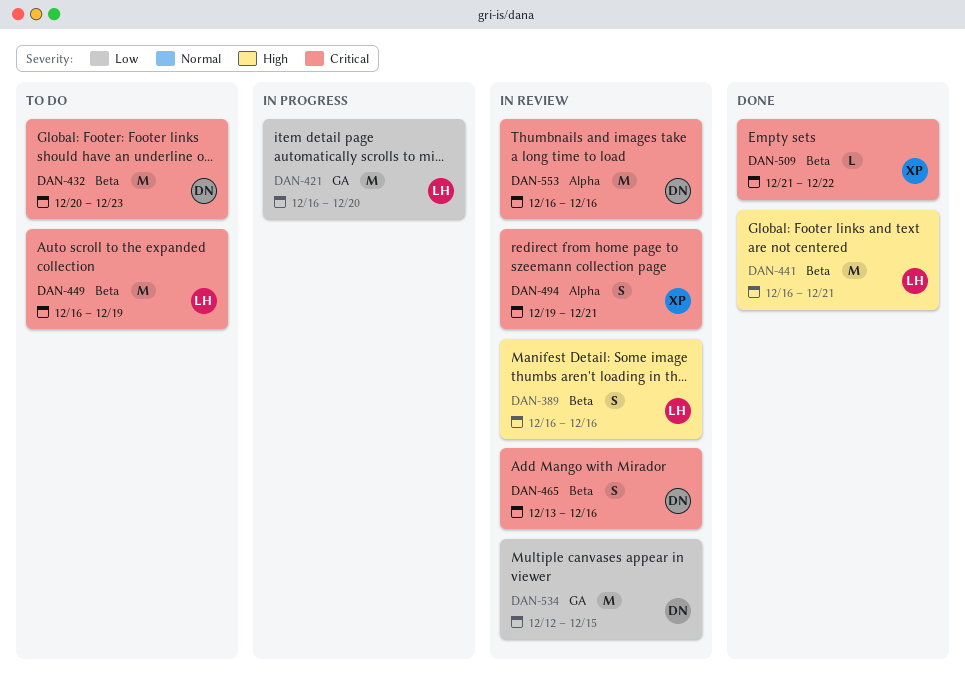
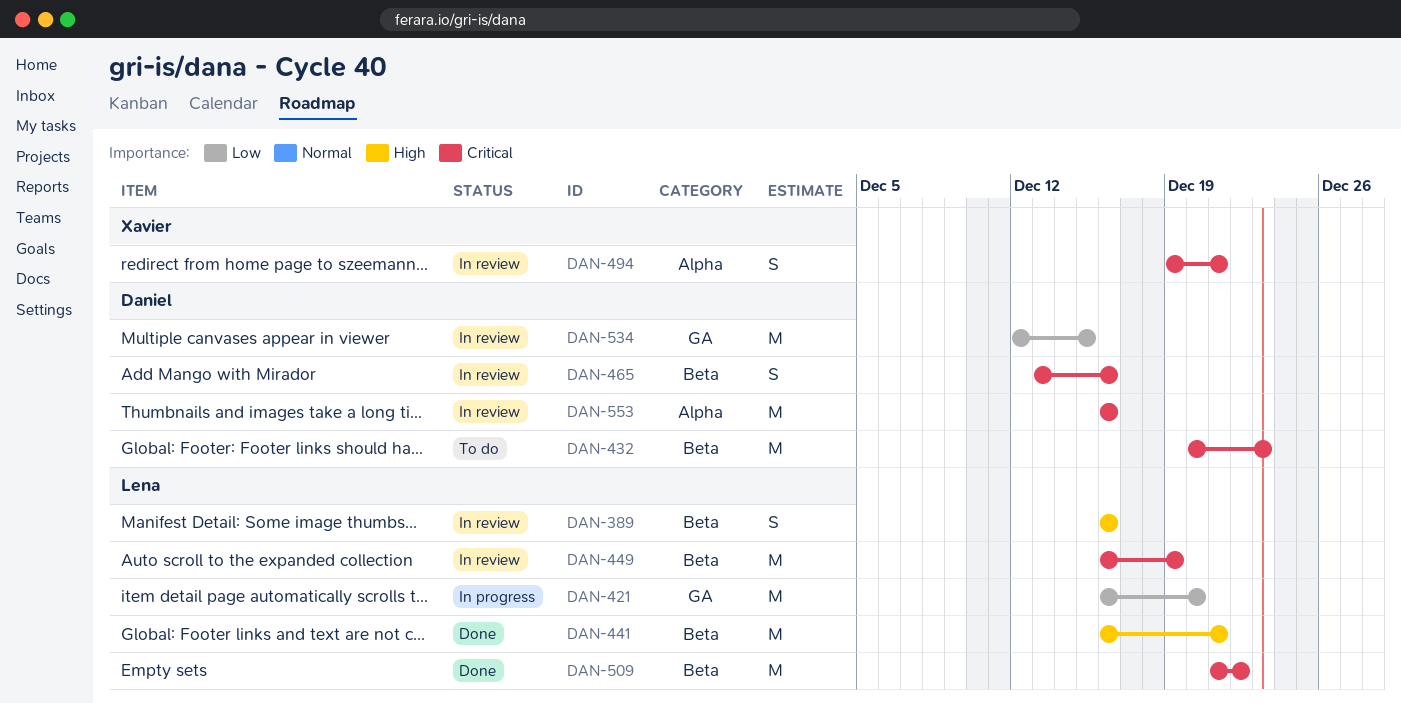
DAN-449, status: To do -> In review
DAN-509, owner: Xavier -> Lena
DAN-509, estimate: L -> M

